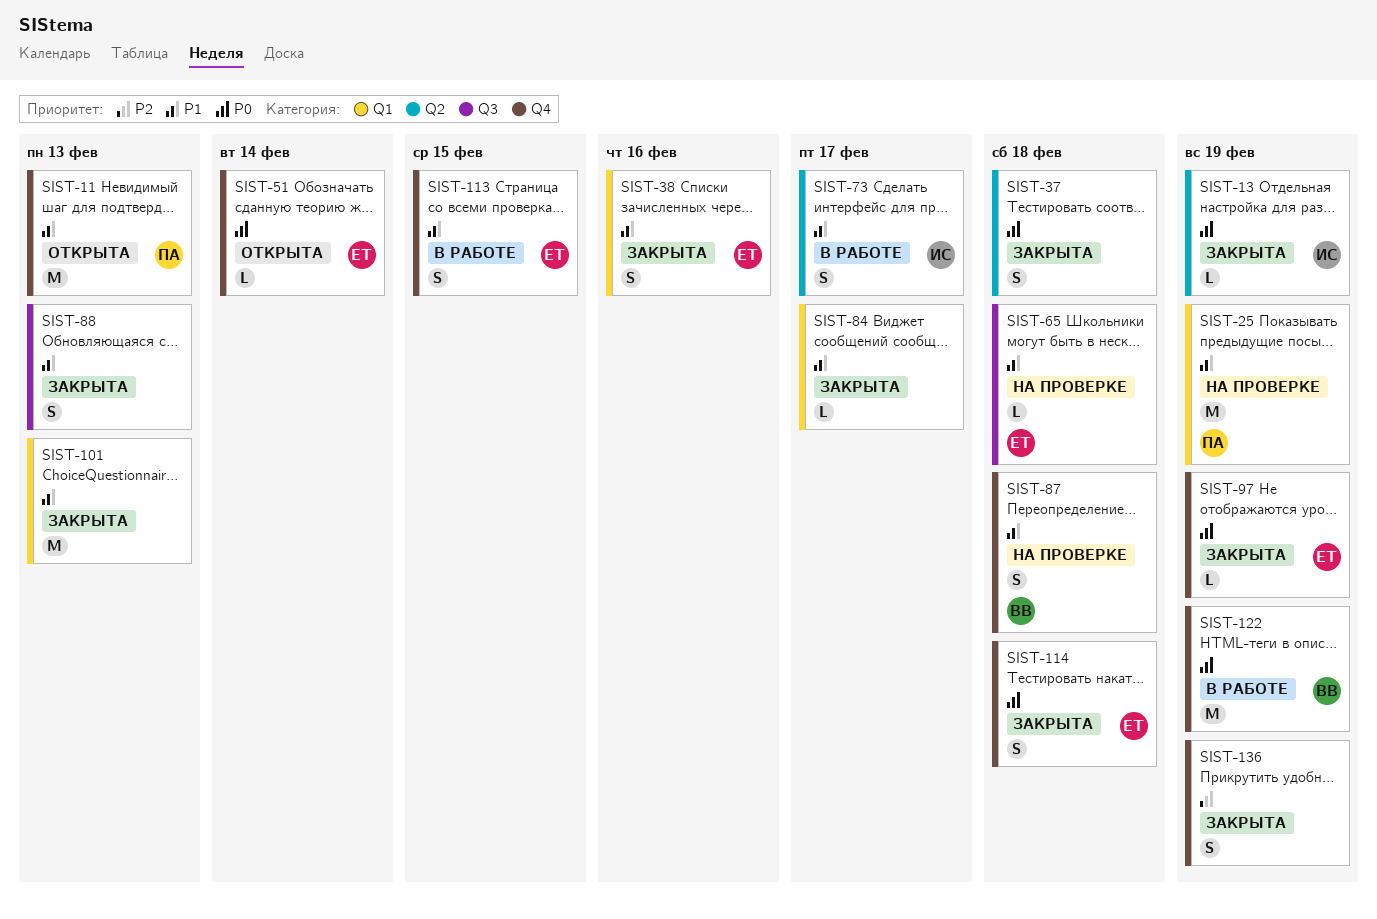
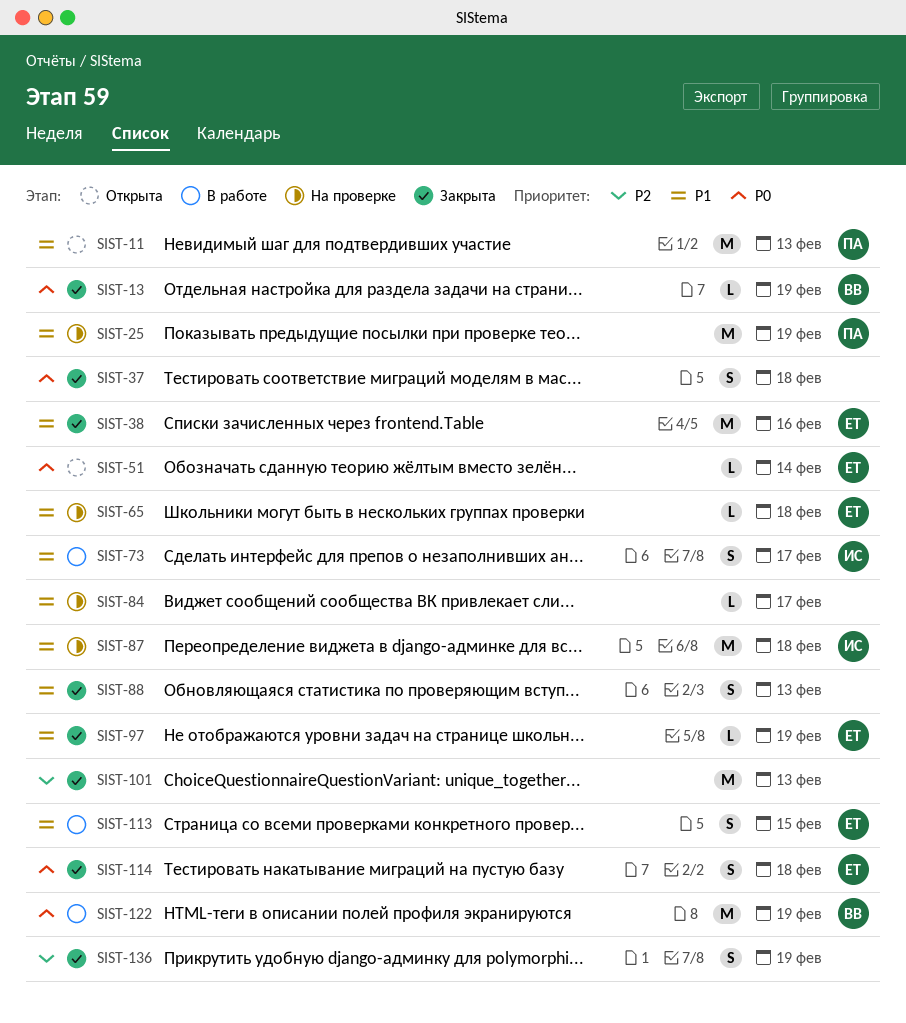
SIST-13, owner: ИС -> ВВ
SIST-38, estimate: S -> M
SIST-84, status: Закрыта -> На проверке
SIST-87, owner: ВВ -> ИС
SIST-87, estimate: S -> M
SIST-97, priority: P0 -> P1
SIST-101, priority: P1 -> P2

